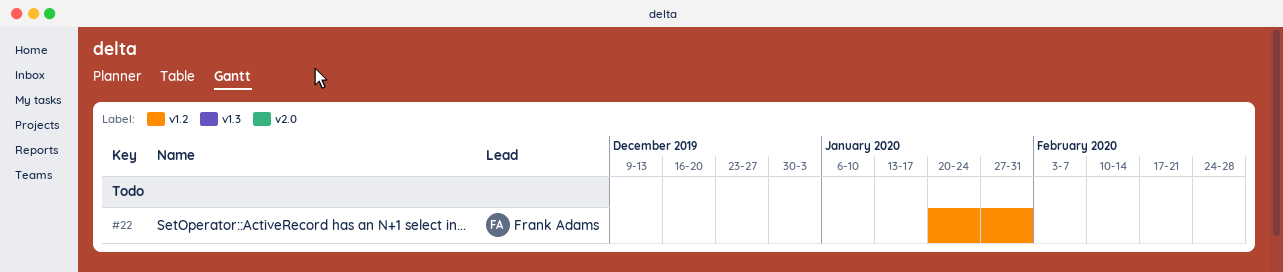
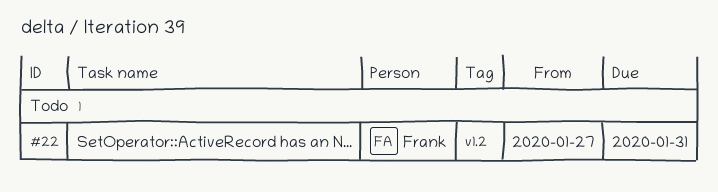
#22, start: Jan 20 -> Jan 27

